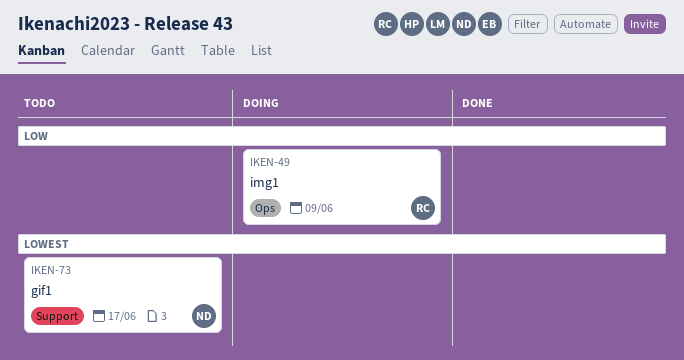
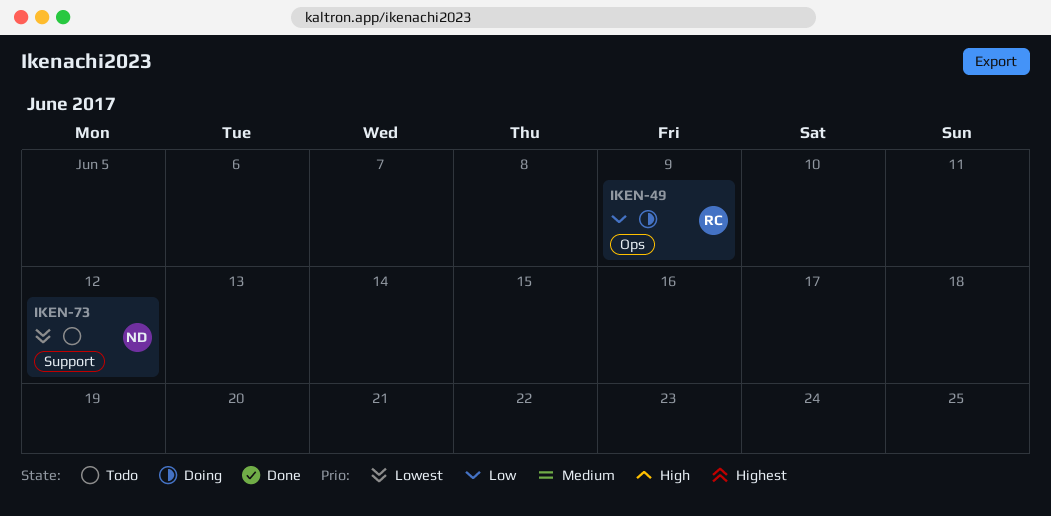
IKEN-73, due: Jun 17 -> Jun 12

